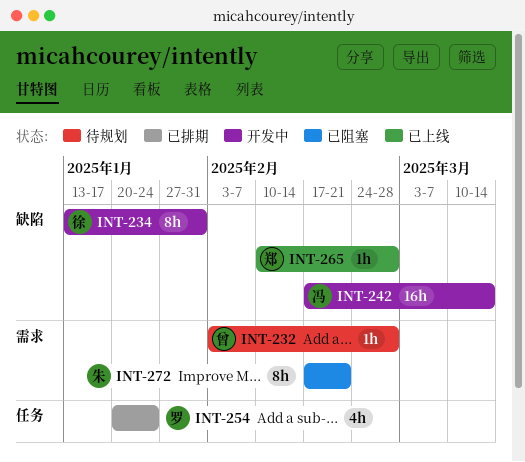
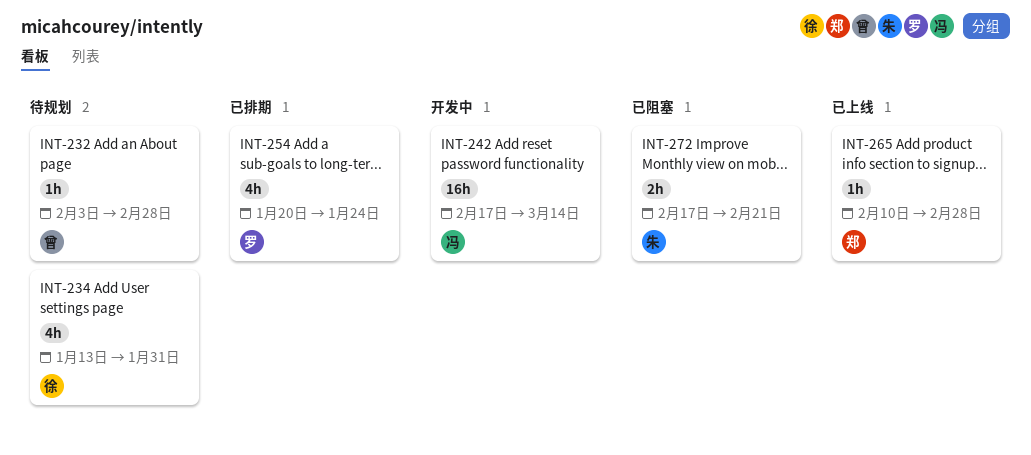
INT-234, status: 开发中 -> 待规划
INT-234, estimate: 8h -> 4h
INT-272, estimate: 8h -> 2h

